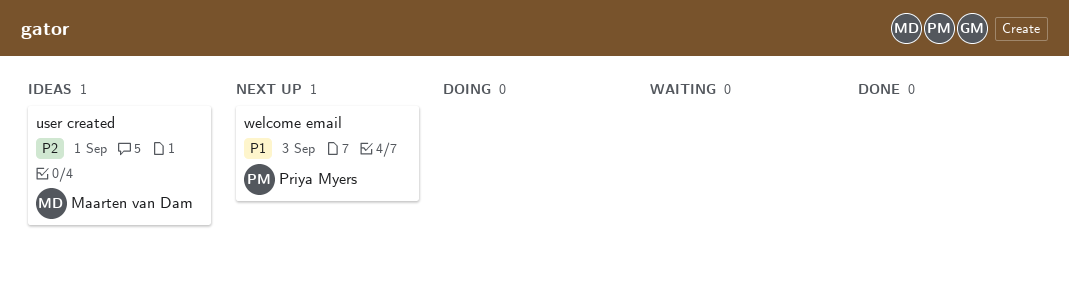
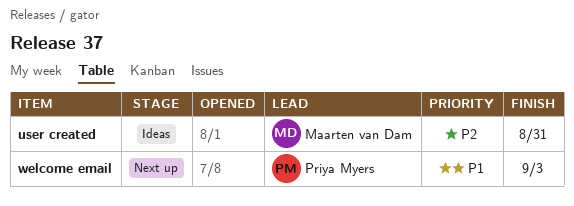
user created, due: Sep 1 -> Aug 31

